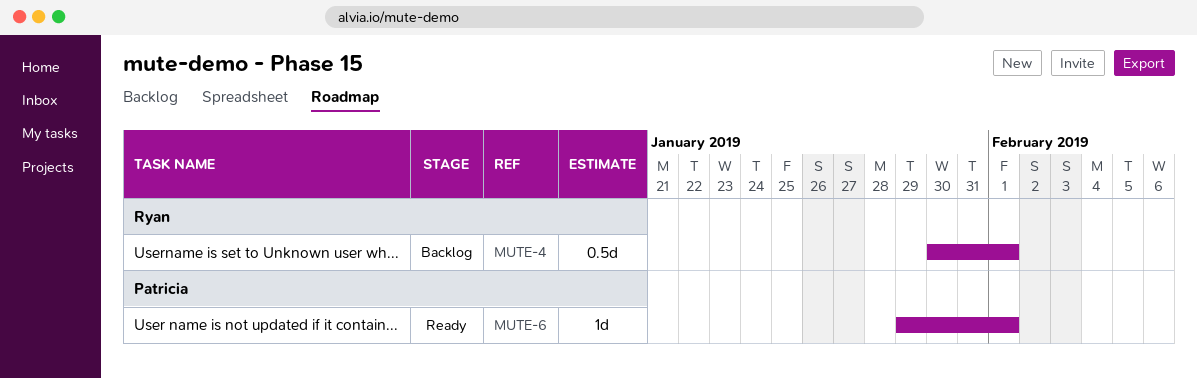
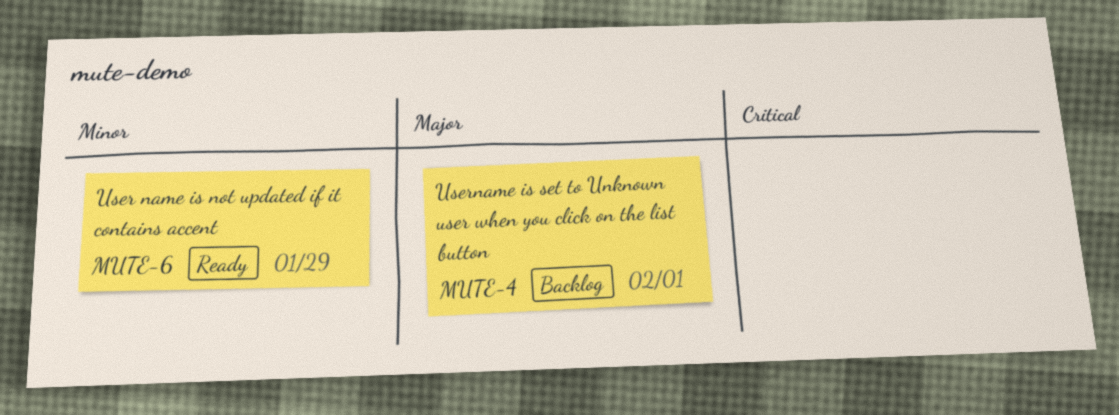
MUTE-6, due: Feb 1 -> Jan 29

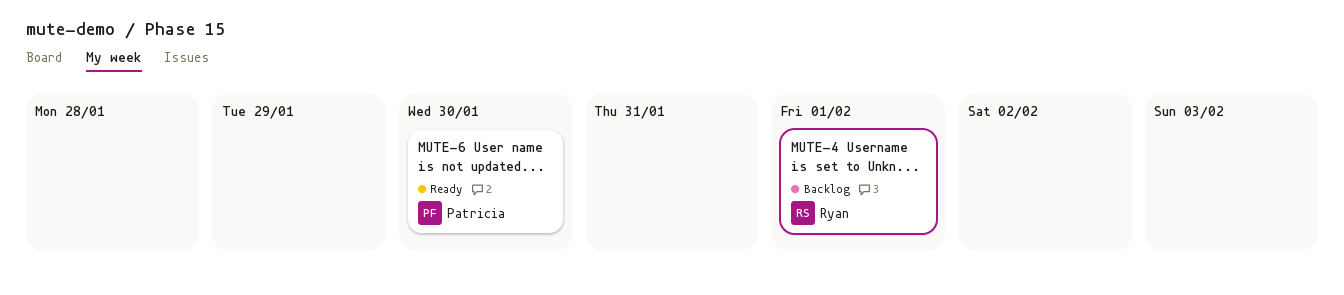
MUTE-6, due: Jan 29 -> Jan 30

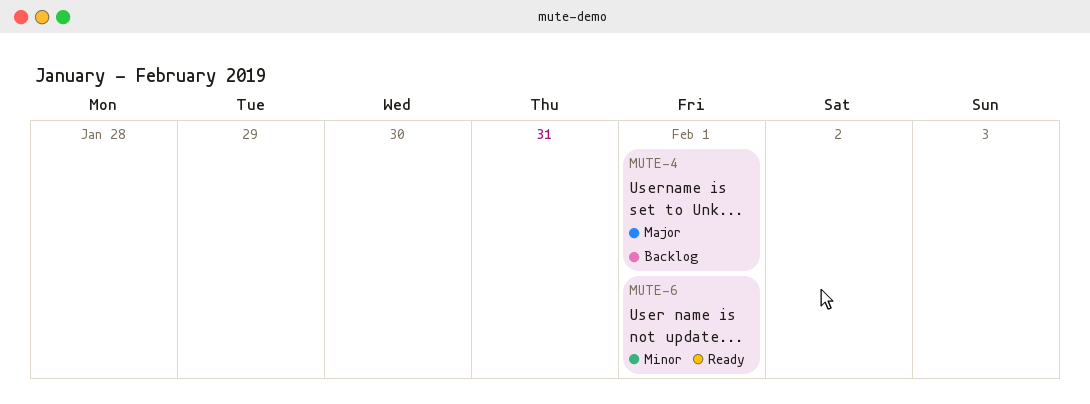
MUTE-6, due: Jan 30 -> Feb 1

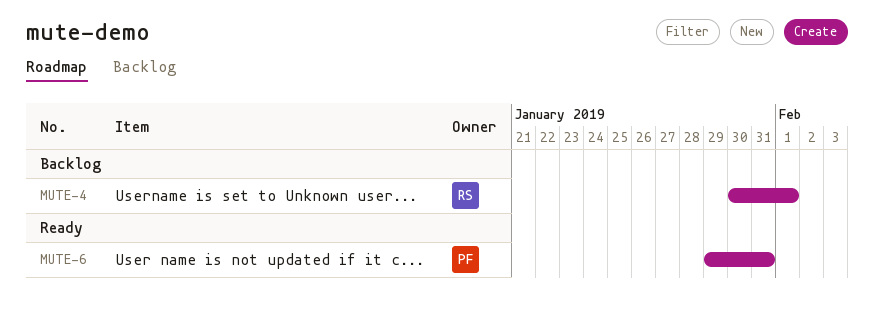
MUTE-6, due: Feb 1 -> Jan 31

